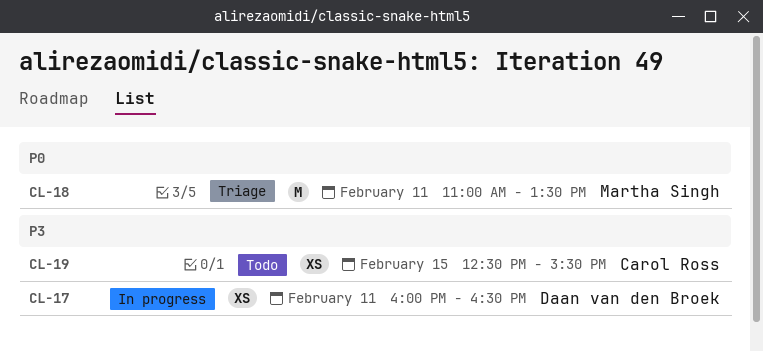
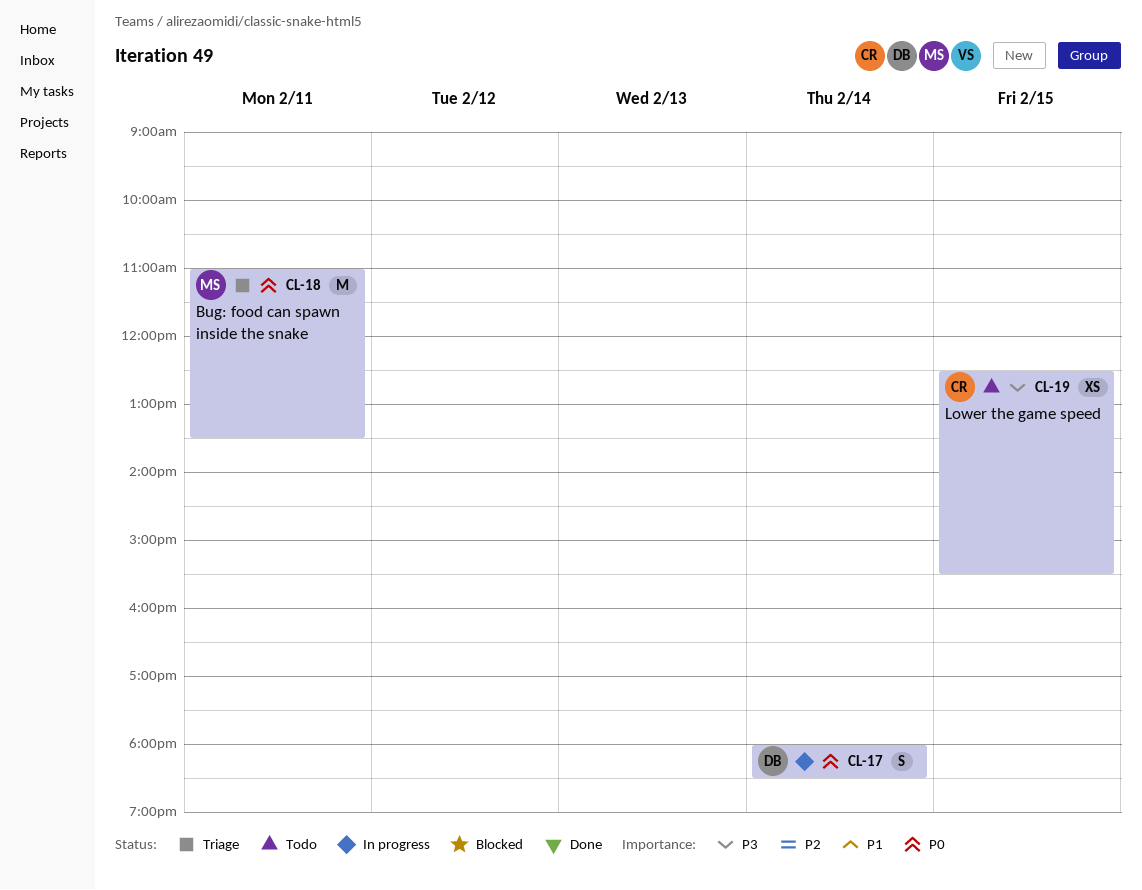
CL-17, priority: P3 -> P0
CL-17, estimate: XS -> S
CL-17, day: Feb 11 -> Feb 14
CL-17, begins: 16:00 -> 18:00
CL-17, ends: 16:30 -> 18:30

